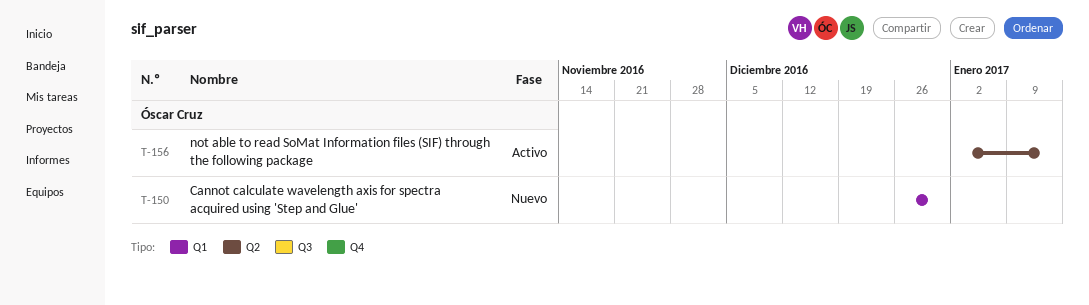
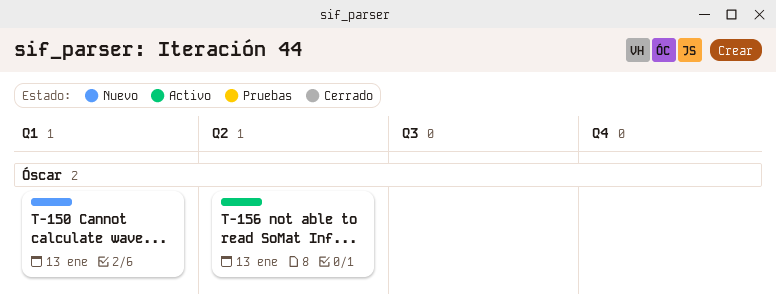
T-150, due: Dec 30 -> Jan 13

